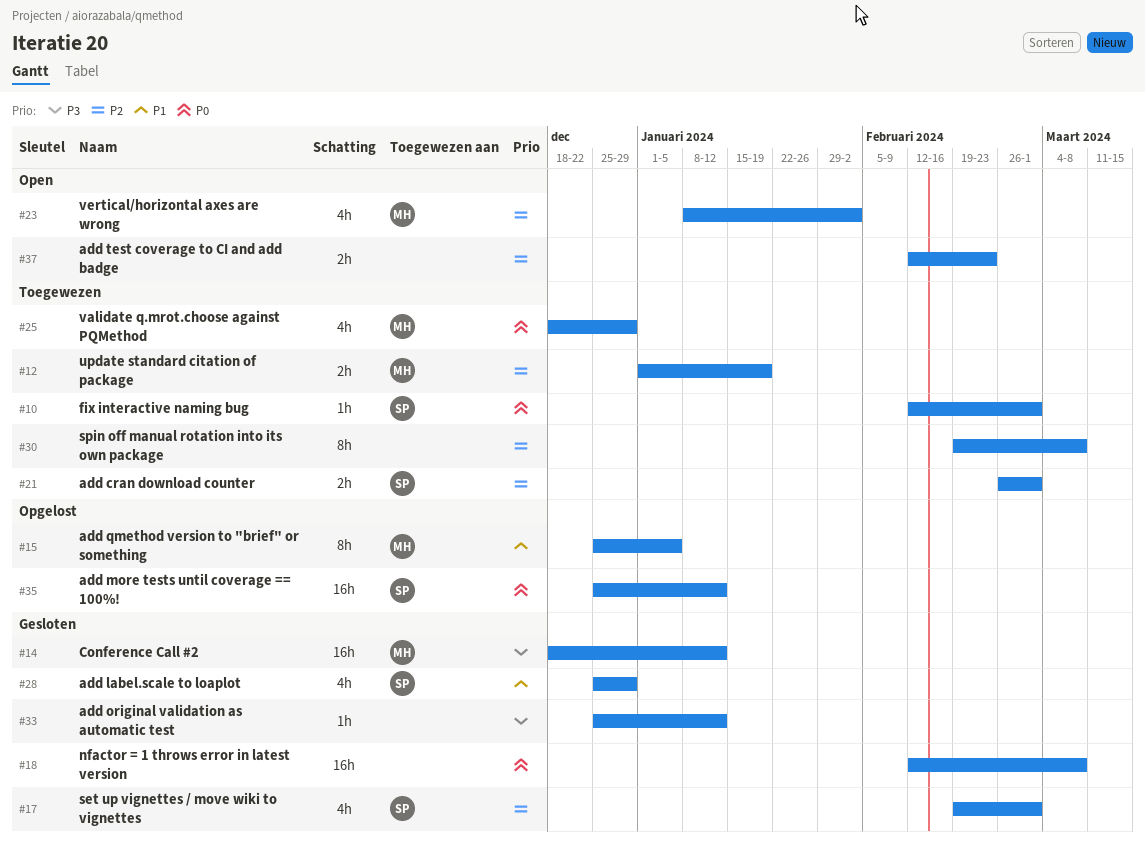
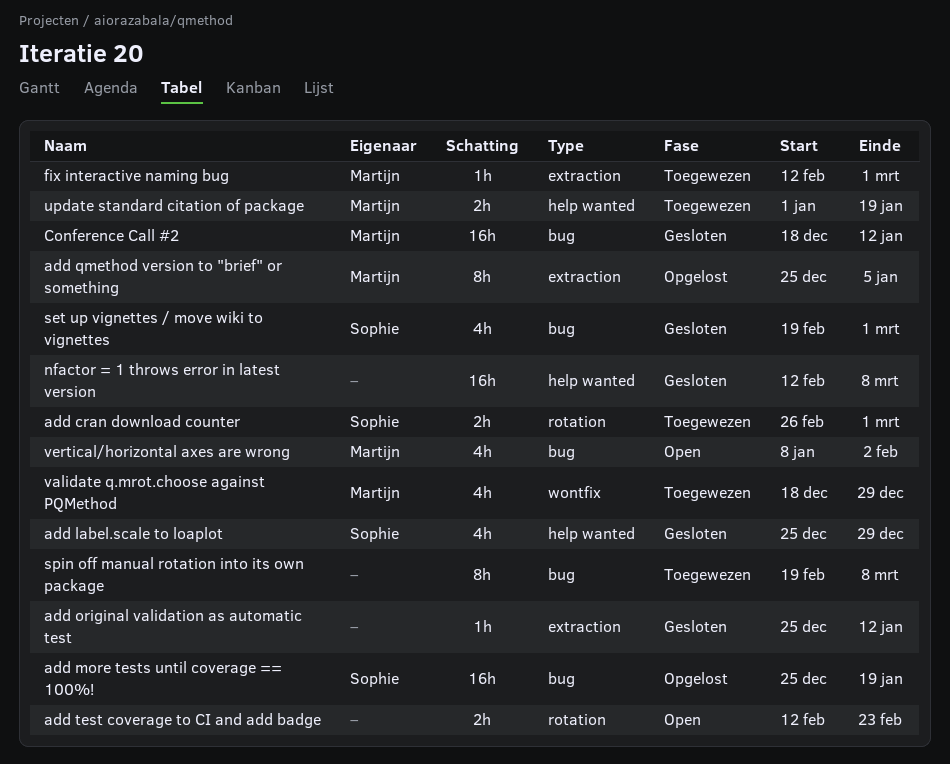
add more tests until coverage == 100%!, due: Jan 12 -> Jan 19
fix interactive naming bug, owner: Sophie -> Martijn

